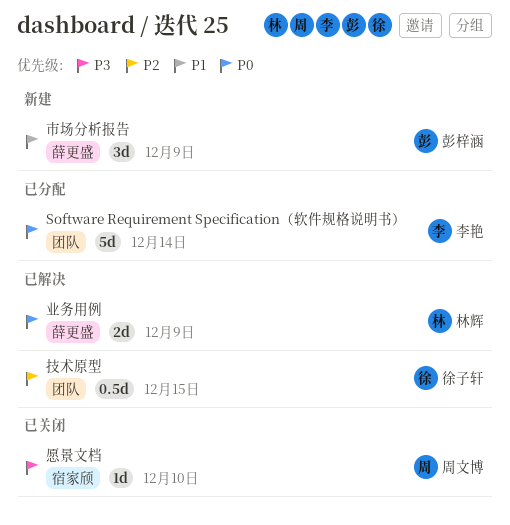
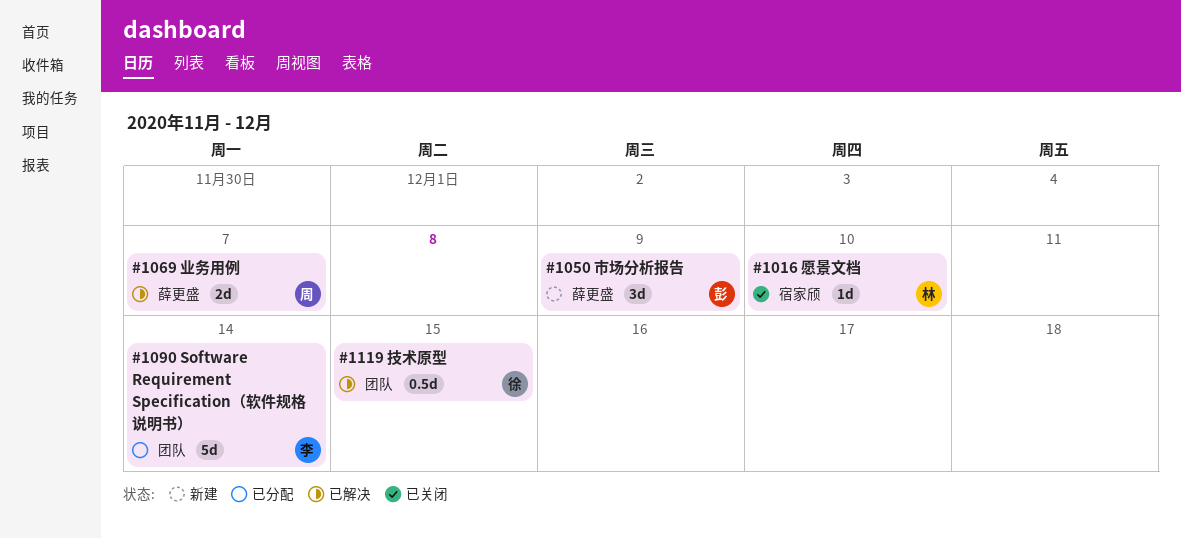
业务用例, owner: 林辉 -> 周文博
业务用例, due: Dec 9 -> Dec 7
愿景文档, owner: 周文博 -> 林辉

